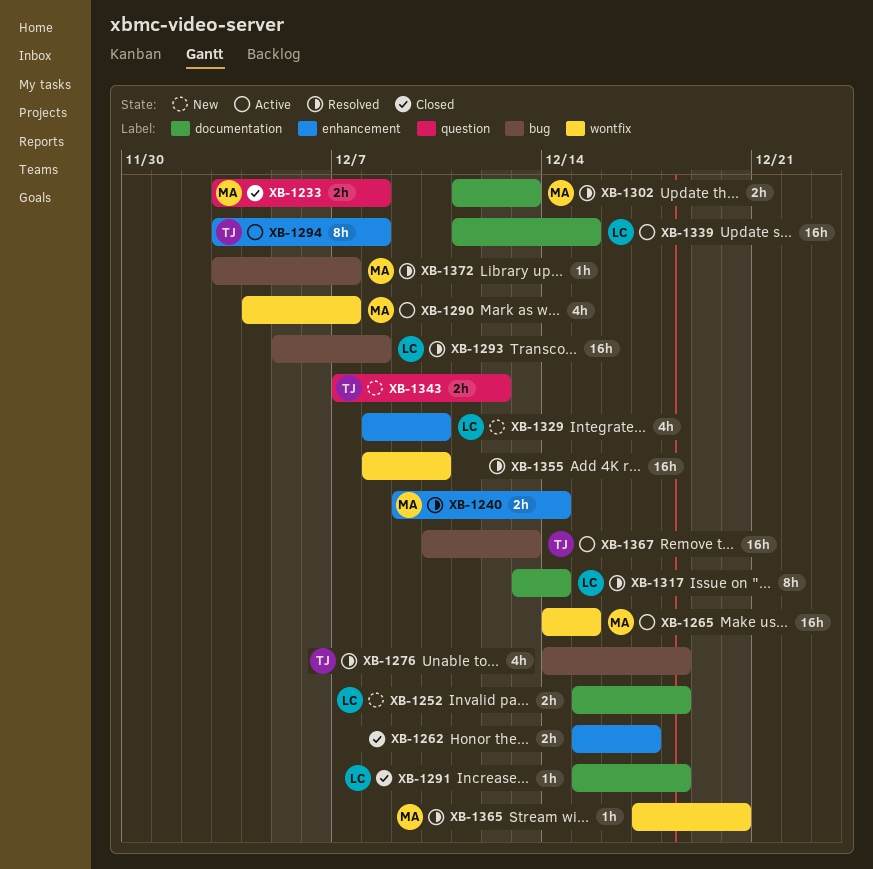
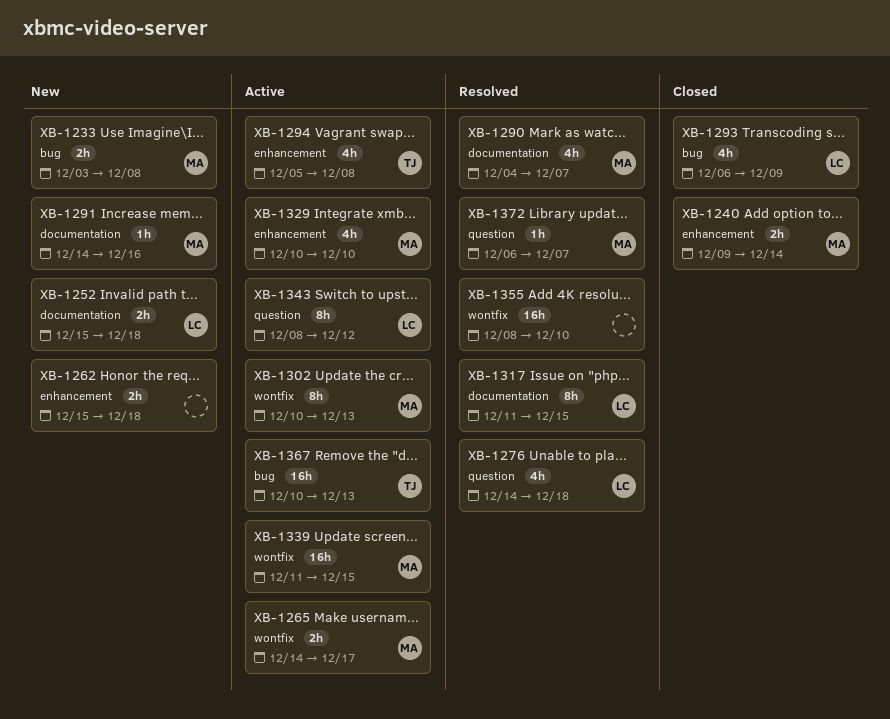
XB-1233, status: Closed -> New
XB-1233, label: question -> bug
XB-1240, status: Resolved -> Closed
XB-1262, status: Closed -> New
XB-1262, due: Dec 17 -> Dec 18
XB-1265, estimate: 16h -> 2h
XB-1265, due: Dec 15 -> Dec 17
XB-1276, owner: TJ -> LC
XB-1276, label: bug -> question
XB-1290, status: Active -> Resolved
XB-1290, label: wontfix -> documentation
XB-1291, status: Closed -> New
XB-1291, owner: LC -> MA
XB-1291, start: Dec 15 -> Dec 14
XB-1291, due: Dec 18 -> Dec 16
XB-1293, status: Resolved -> Closed
XB-1293, estimate: 16h -> 4h
XB-1293, start: Dec 5 -> Dec 6
XB-1293, due: Dec 8 -> Dec 9
XB-1294, estimate: 8h -> 4h
XB-1294, start: Dec 3 -> Dec 5
XB-1302, status: Resolved -> Active
XB-1302, label: documentation -> wontfix
XB-1302, estimate: 2h -> 8h
XB-1302, start: Dec 11 -> Dec 10
XB-1317, start: Dec 13 -> Dec 11
XB-1317, due: Dec 14 -> Dec 15
XB-1329, status: New -> Active
XB-1329, owner: LC -> MA
XB-1329, start: Dec 8 -> Dec 10
XB-1339, owner: LC -> MA
XB-1339, label: documentation -> wontfix
XB-1343, status: New -> Active
XB-1343, owner: TJ -> LC
XB-1343, estimate: 2h -> 8h
XB-1343, start: Dec 7 -> Dec 8
XB-1365: present -> none
XB-1372, label: bug -> question
XB-1372, start: Dec 3 -> Dec 6

